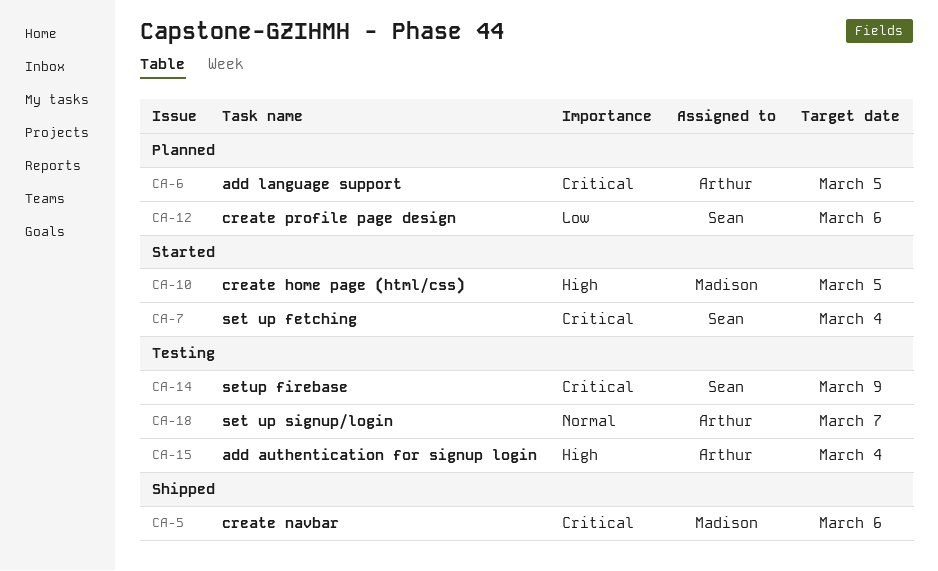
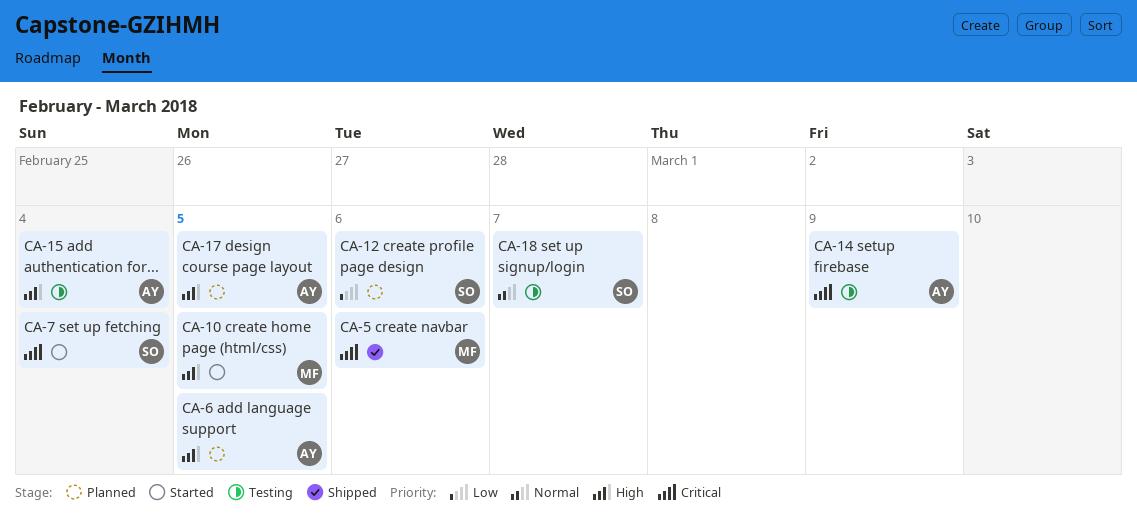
CA-6, priority: Critical -> High
CA-14, owner: Sean -> Arthur
CA-17: none -> present
CA-18, owner: Arthur -> Sean

